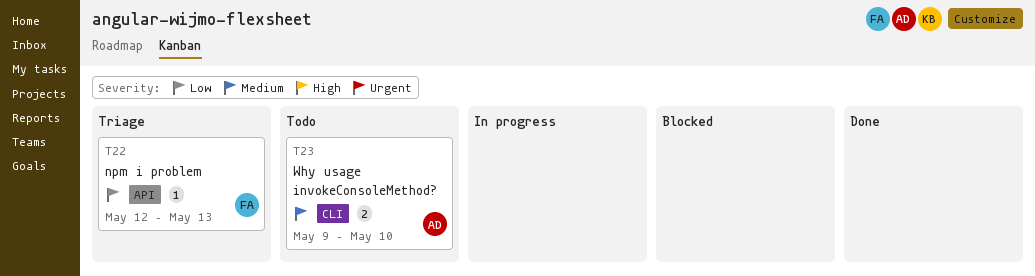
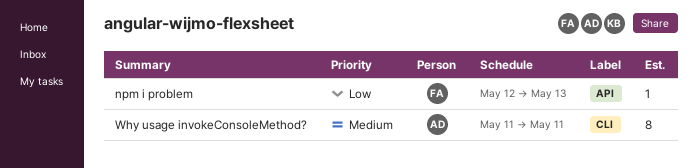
Why usage invokeConsoleMethod?, estimate: 2 -> 8
Why usage invokeConsoleMethod?, start: May 9 -> May 11
Why usage invokeConsoleMethod?, due: May 10 -> May 11

